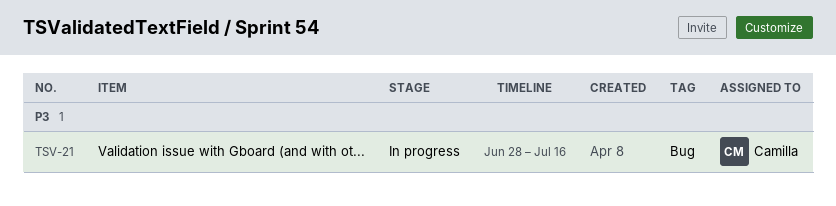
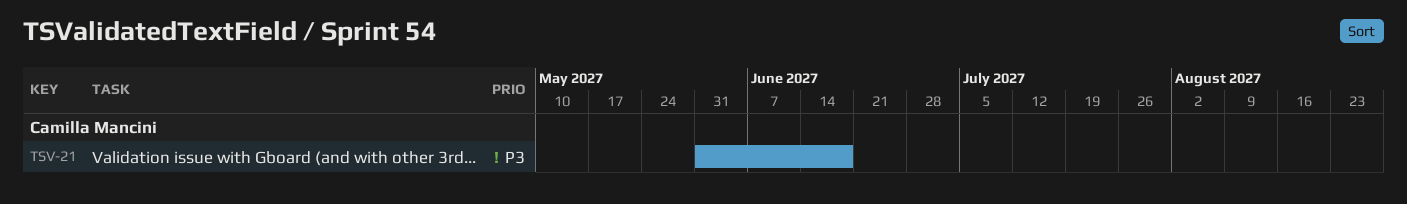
TSV-21, start: Jun 28 -> May 31
TSV-21, due: Jul 16 -> Jun 18

